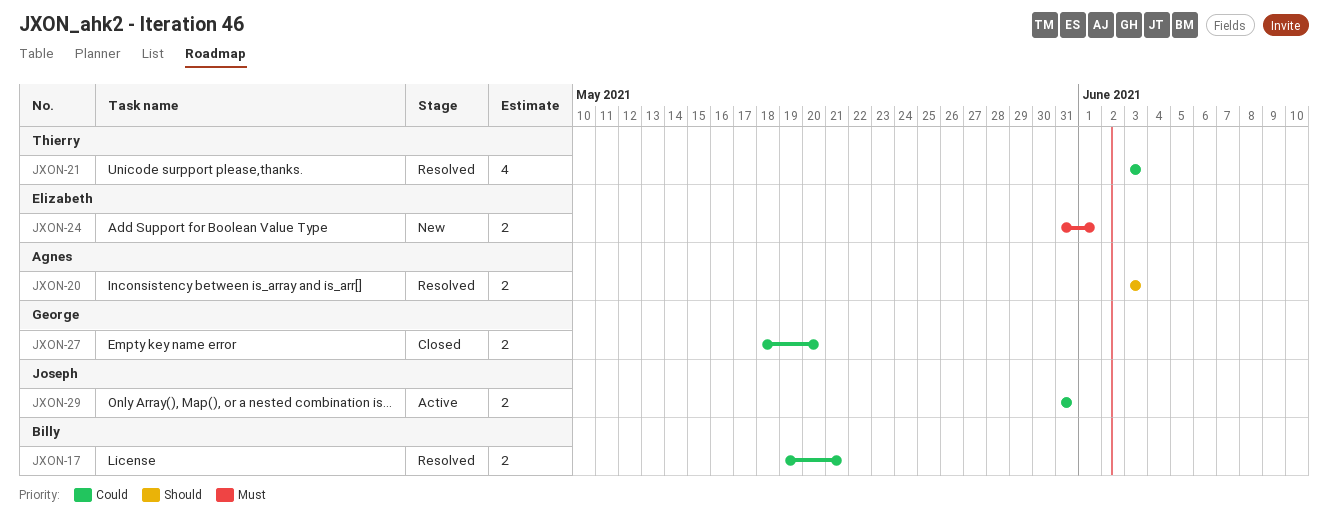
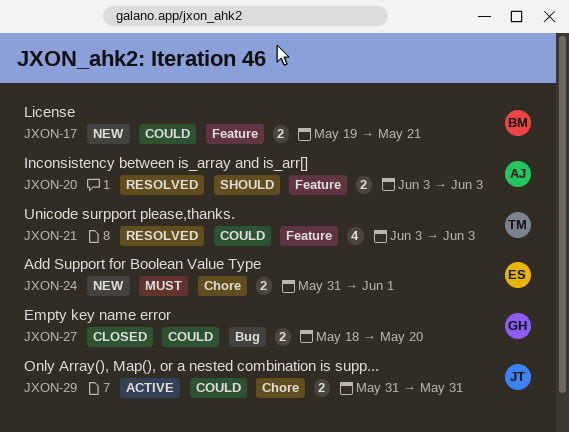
JXON-17, status: Resolved -> New

